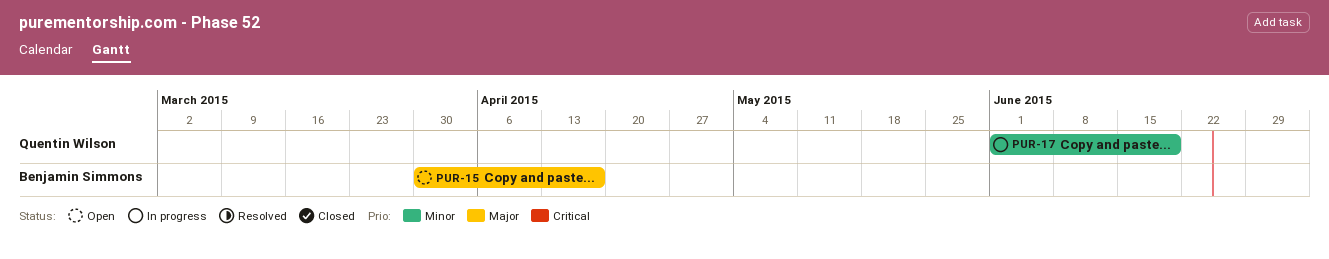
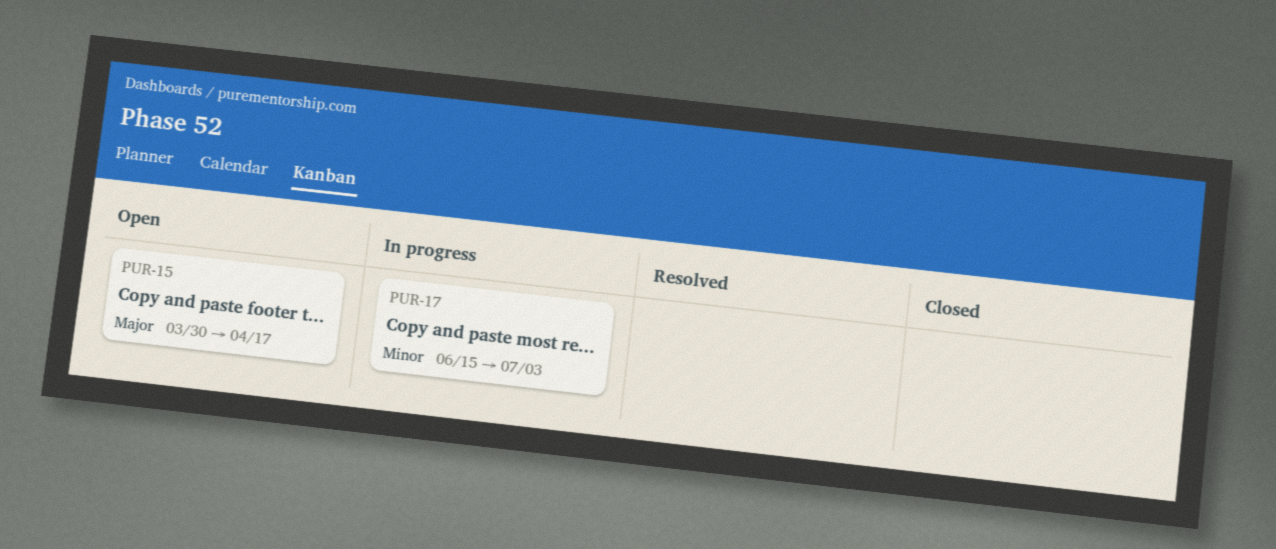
PUR-17, start: Jun 1 -> Jun 15
PUR-17, due: Jun 19 -> Jul 3

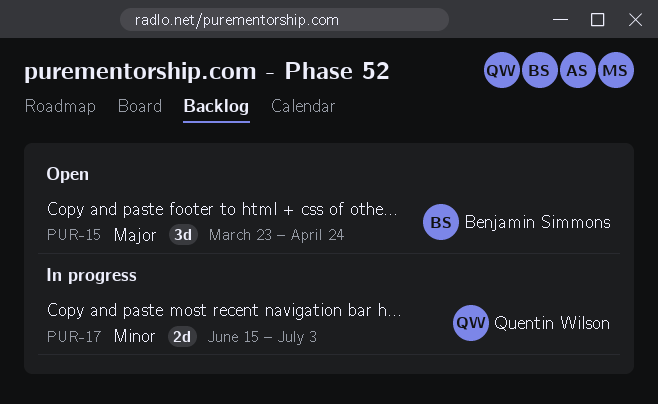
PUR-15, start: Mar 30 -> Mar 23
PUR-15, due: Apr 17 -> Apr 24

